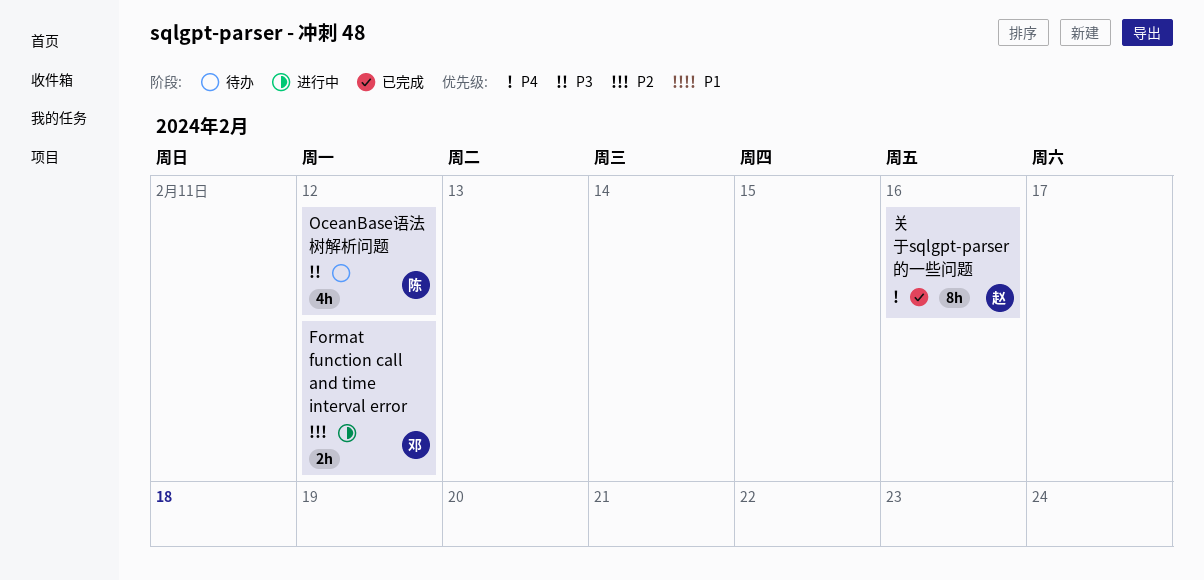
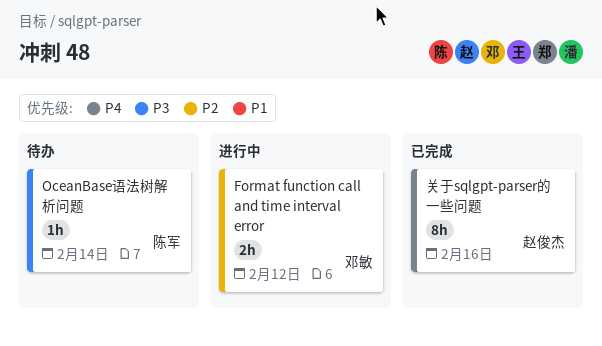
OceanBase语法树解析问题, estimate: 4h -> 1h
OceanBase语法树解析问题, due: Feb 12 -> Feb 14

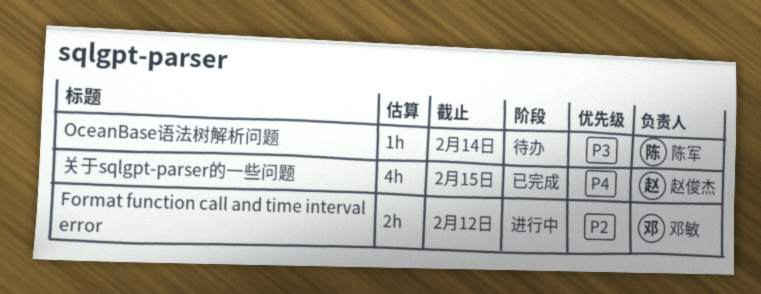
关于sqlgpt-parser的一些问题, estimate: 8h -> 4h
关于sqlgpt-parser的一些问题, due: Feb 16 -> Feb 15

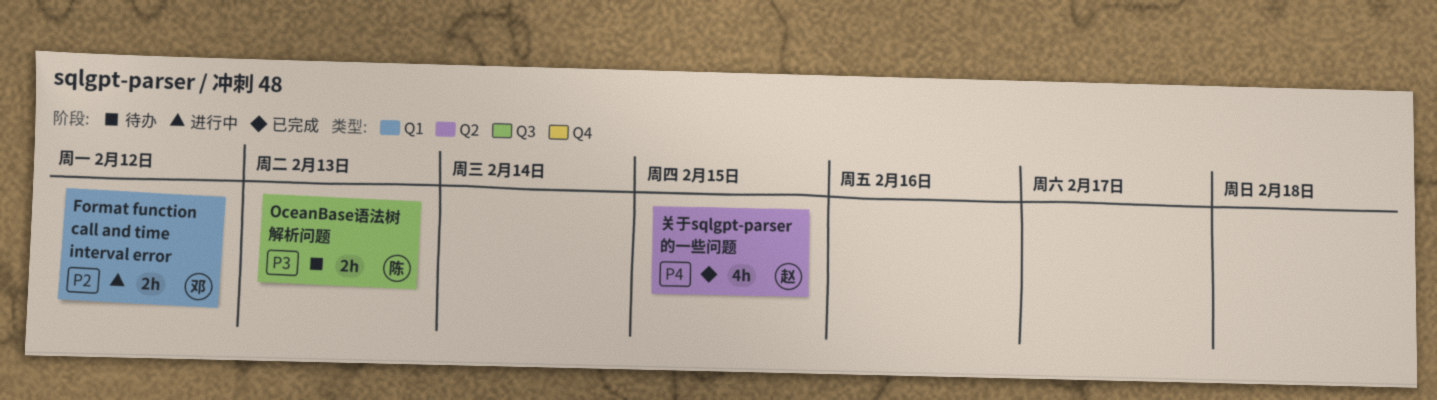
OceanBase语法树解析问题, estimate: 1h -> 2h
OceanBase语法树解析问题, due: Feb 14 -> Feb 13

